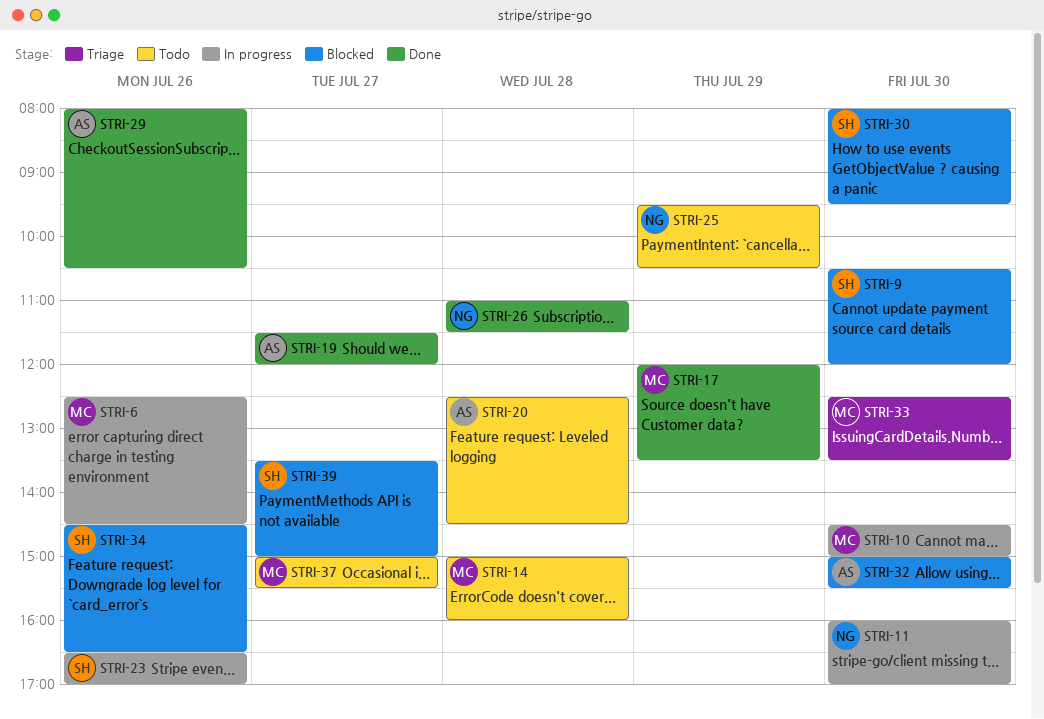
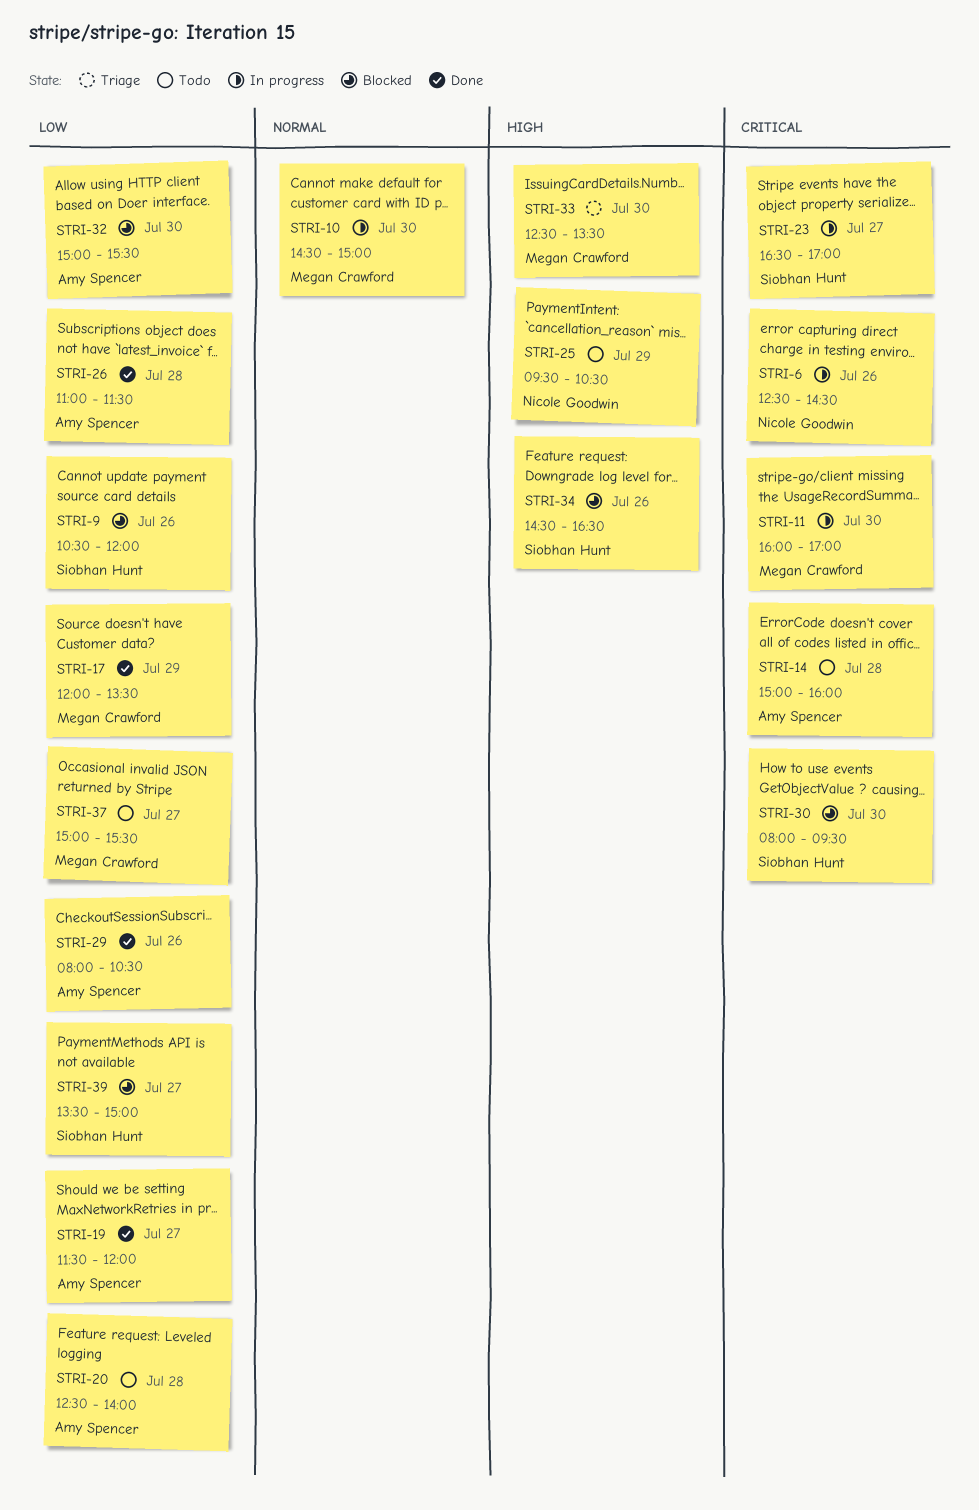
STRI-6, owner: Megan Crawford -> Nicole Goodwin
STRI-9, day: Jul 30 -> Jul 26
STRI-11, owner: Nicole Goodwin -> Megan Crawford
STRI-14, owner: Megan Crawford -> Amy Spencer
STRI-20, ends: 14:30 -> 14:00
STRI-23, day: Jul 26 -> Jul 27
STRI-26, owner: Nicole Goodwin -> Amy Spencer

